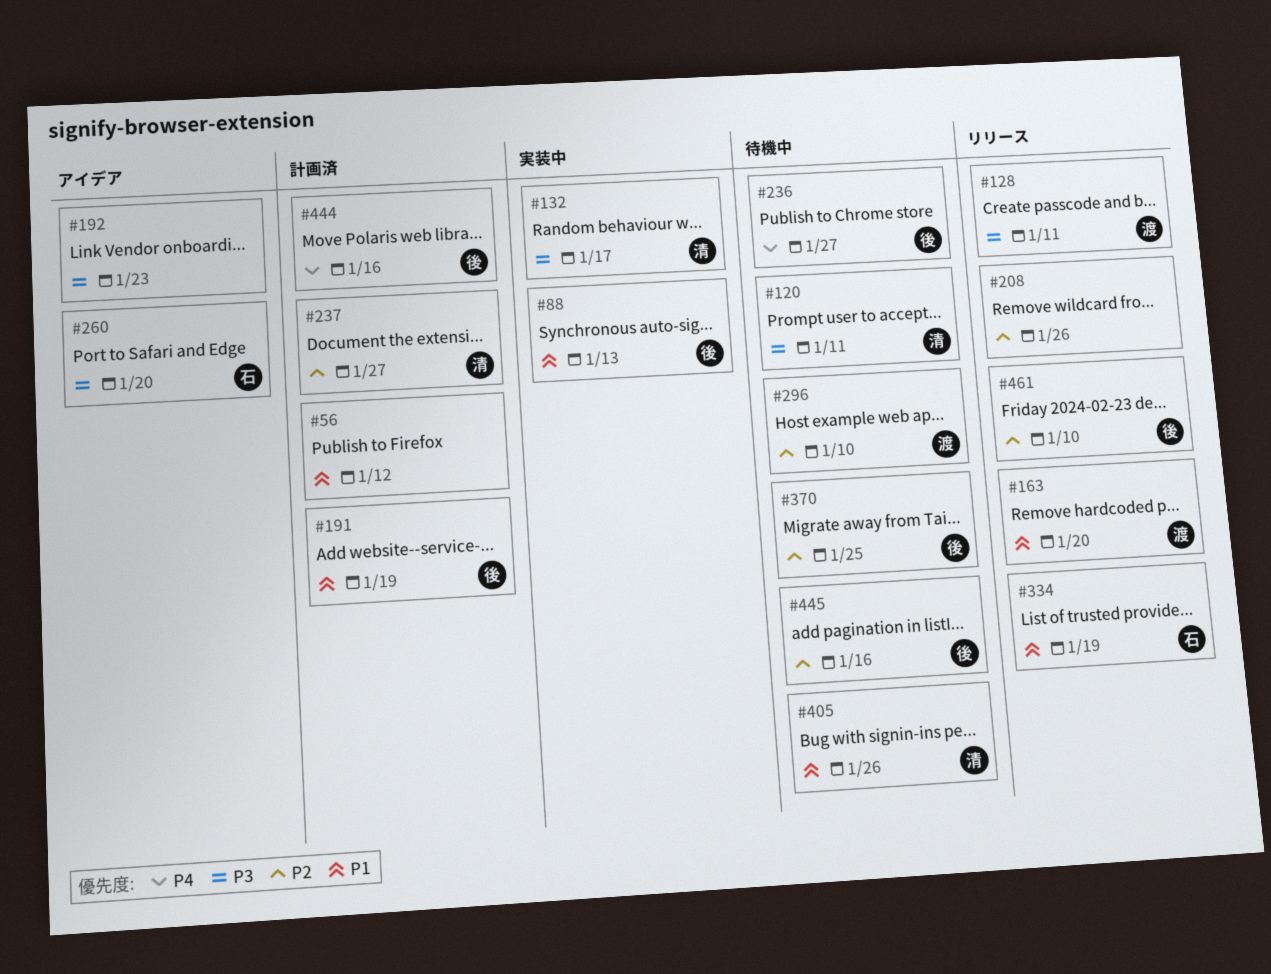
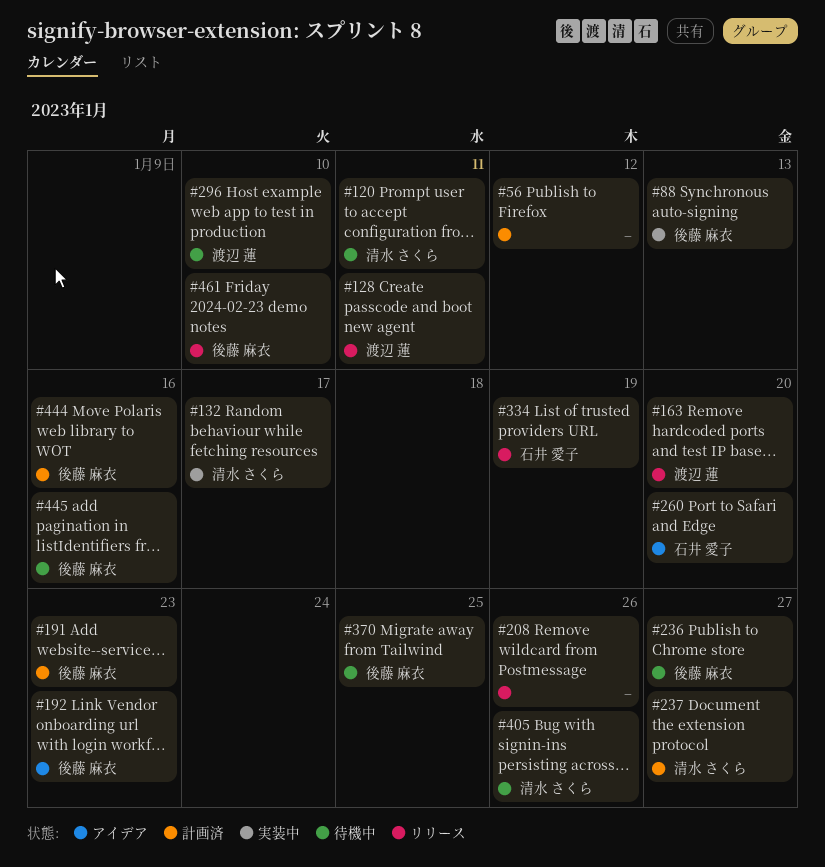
#191, due: Jan 19 -> Jan 23
#192, owner: none -> 後藤 麻衣

